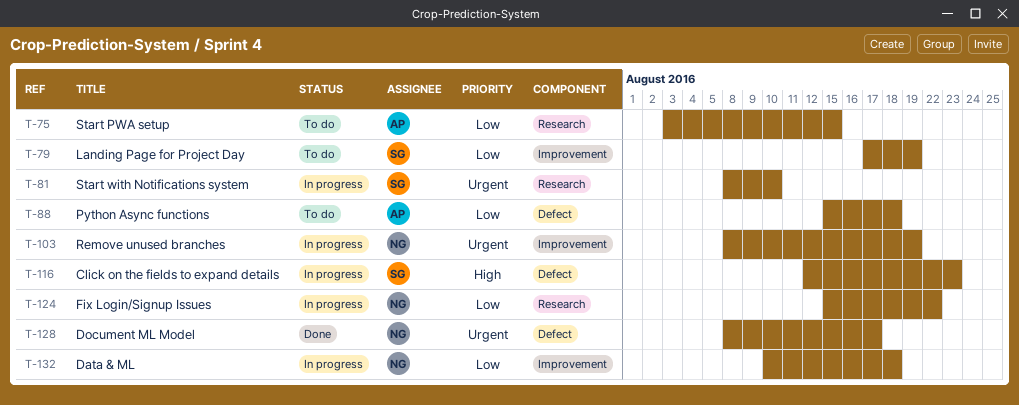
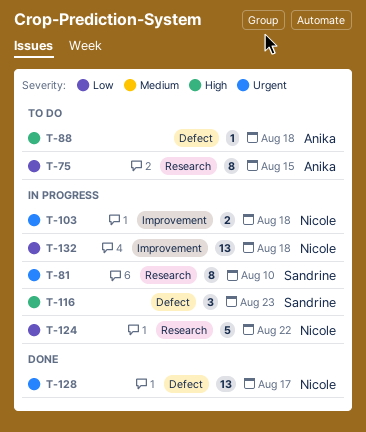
T-79: present -> none
T-88, priority: Low -> High
T-103, due: Aug 19 -> Aug 18

